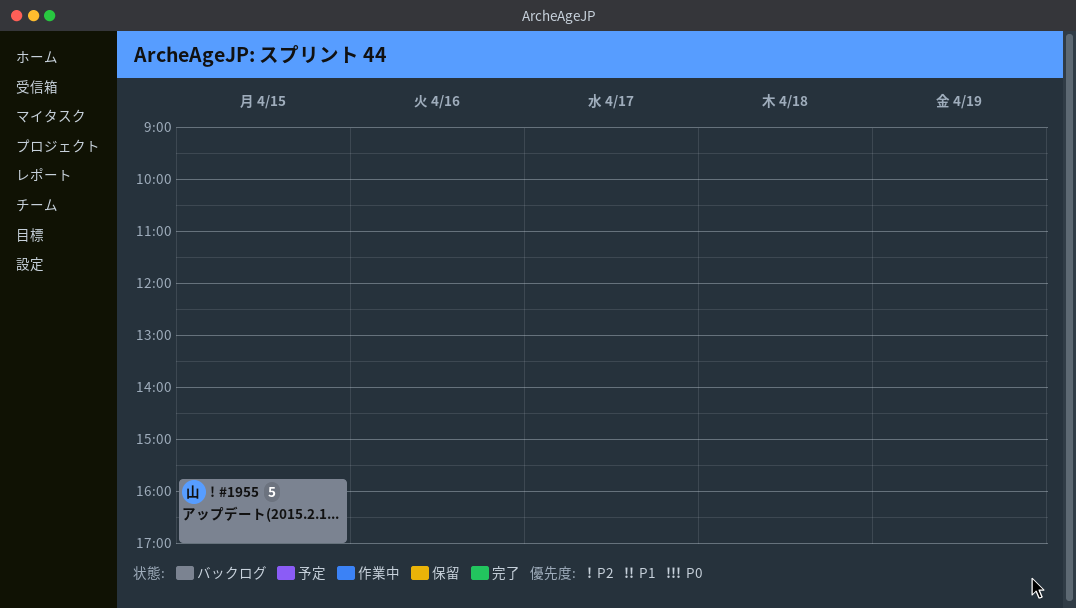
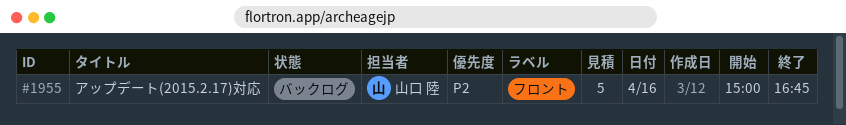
#1955, day: Apr 15 -> Apr 16
#1955, begins: 15:45 -> 15:00
#1955, ends: 17:00 -> 16:45

